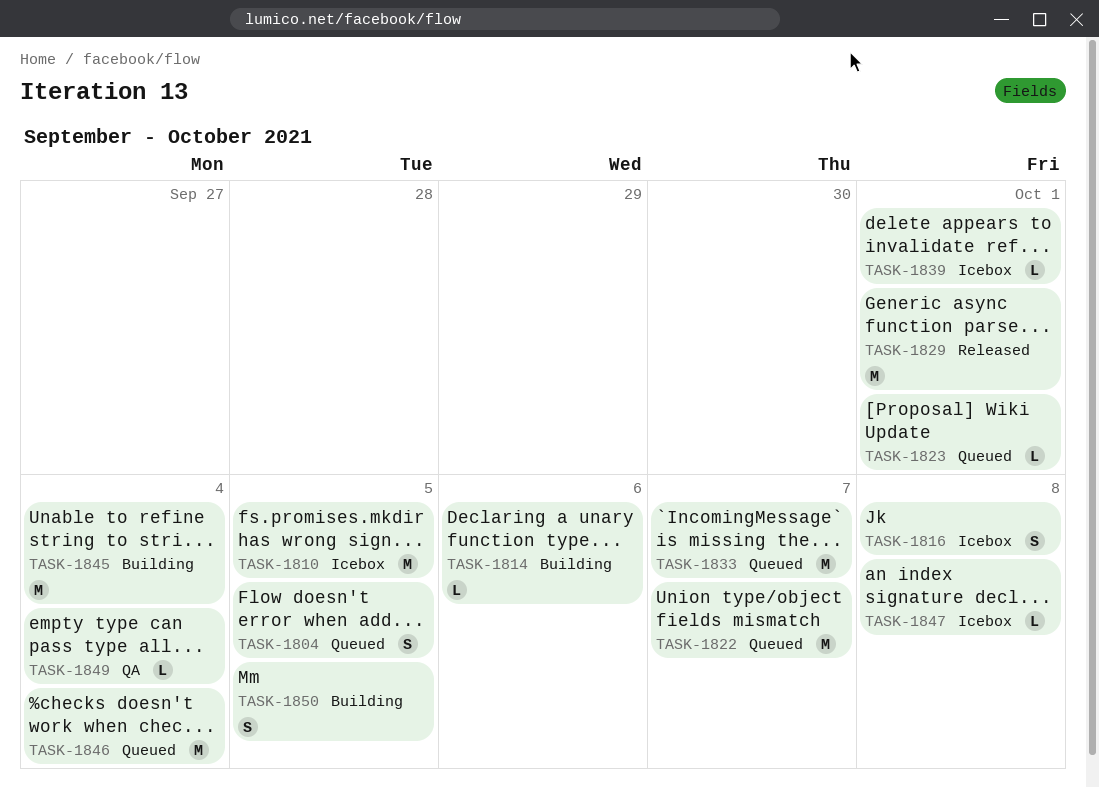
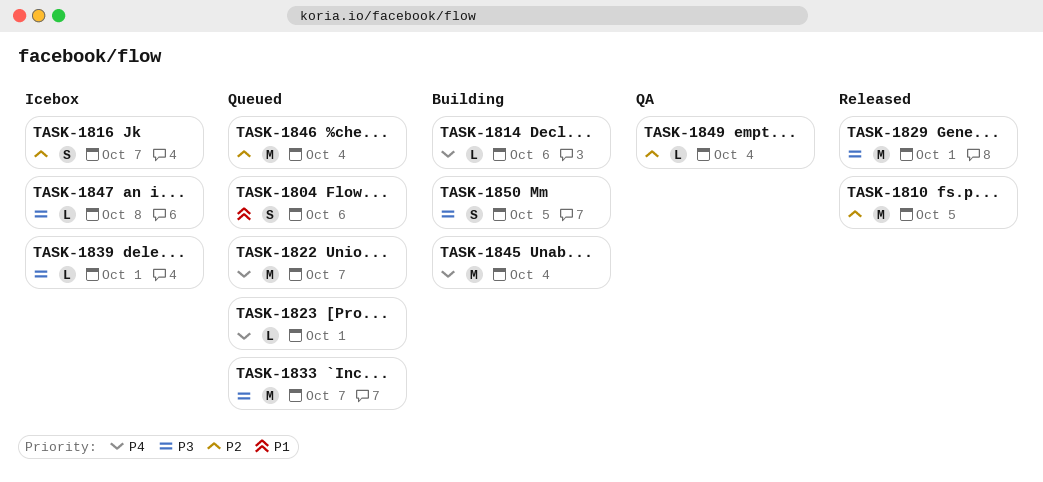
TASK-1804, due: Oct 5 -> Oct 6
TASK-1810, status: Icebox -> Released
TASK-1816, due: Oct 8 -> Oct 7

